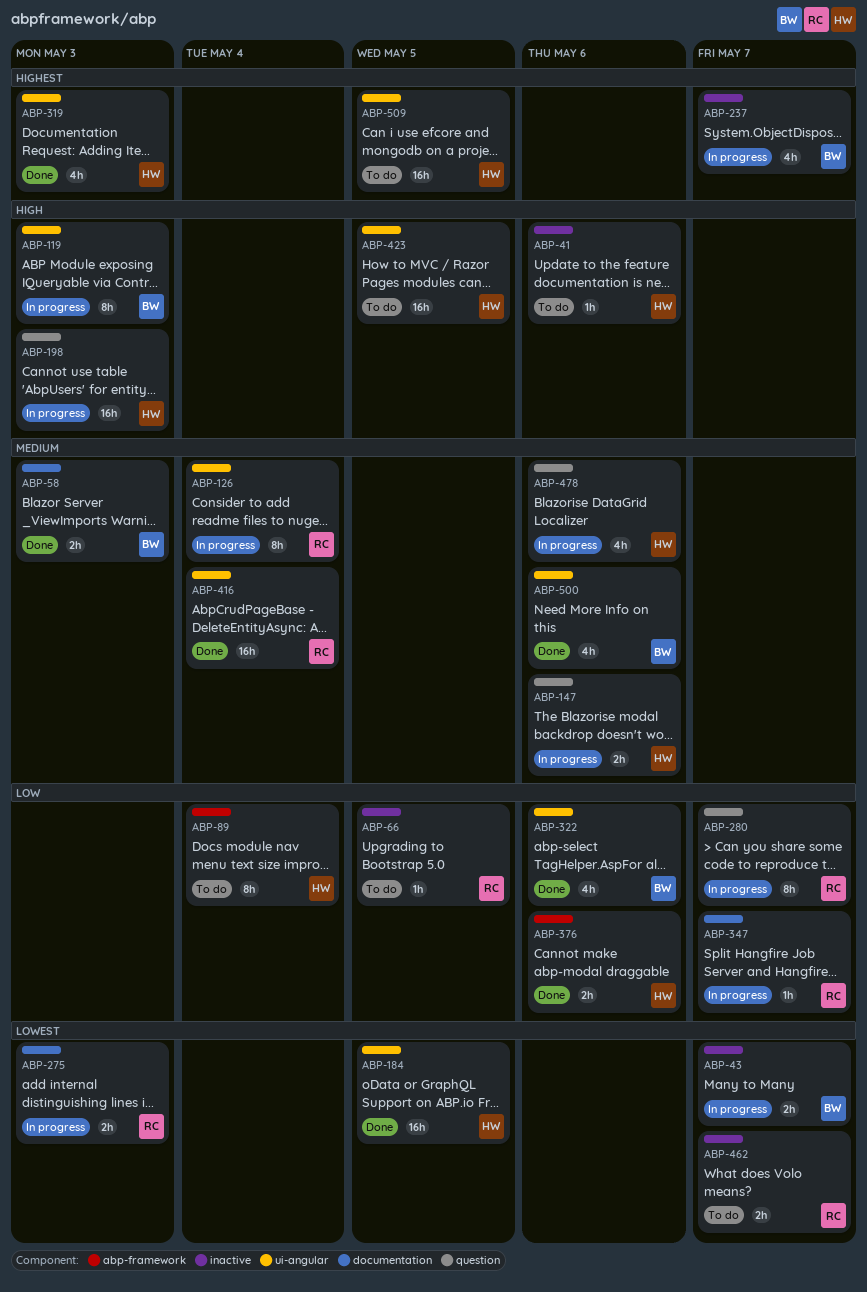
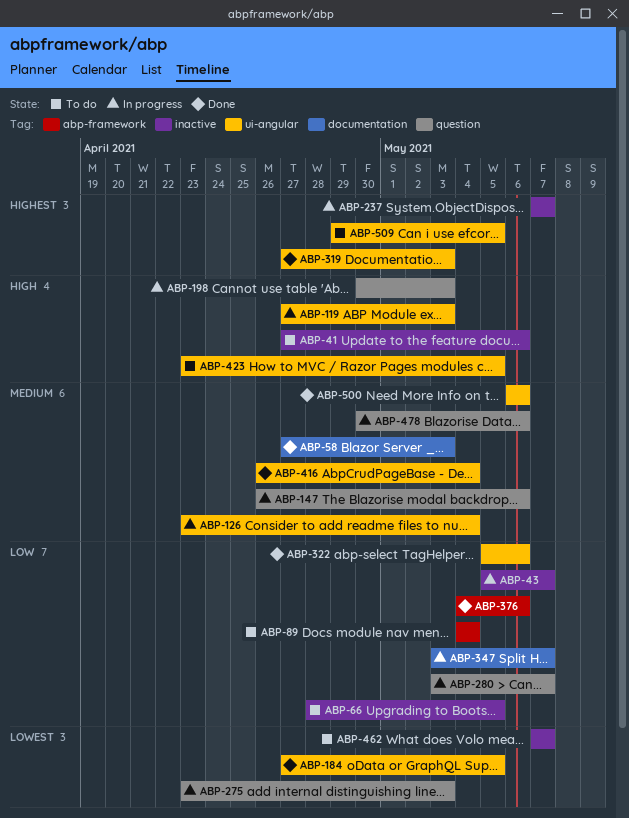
ABP-43, priority: Lowest -> Low
ABP-275, label: documentation -> question

